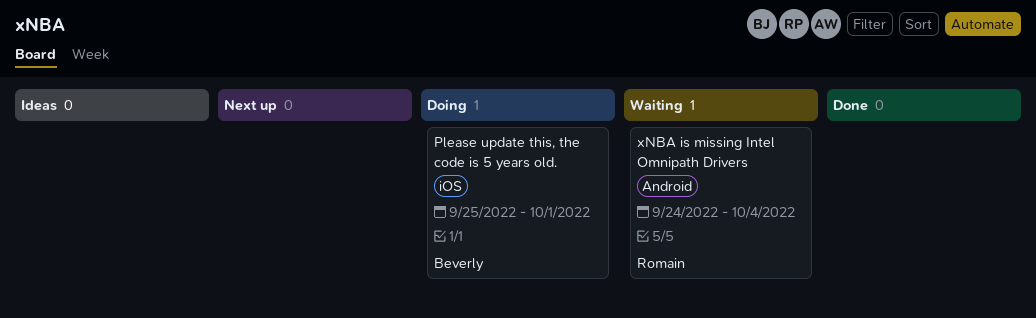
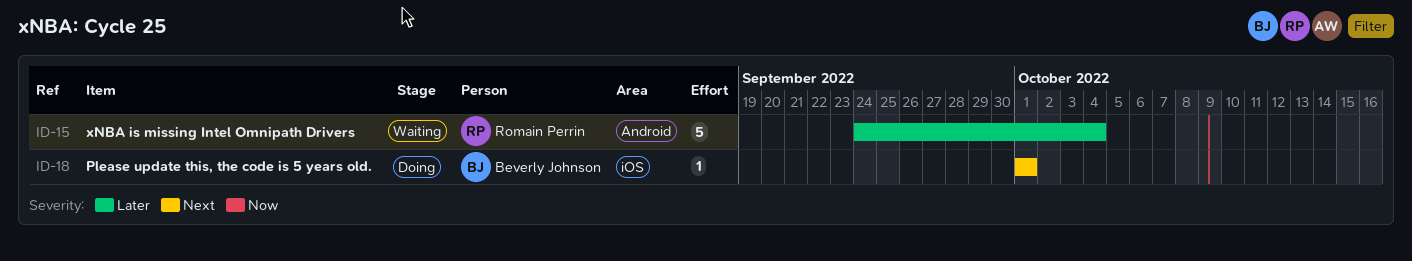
Please update this, the code is 5 years old., start: Sep 25 -> Oct 1

